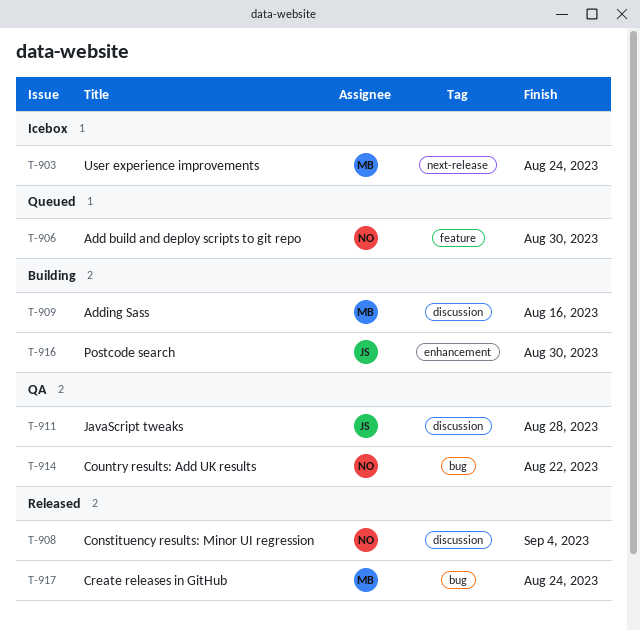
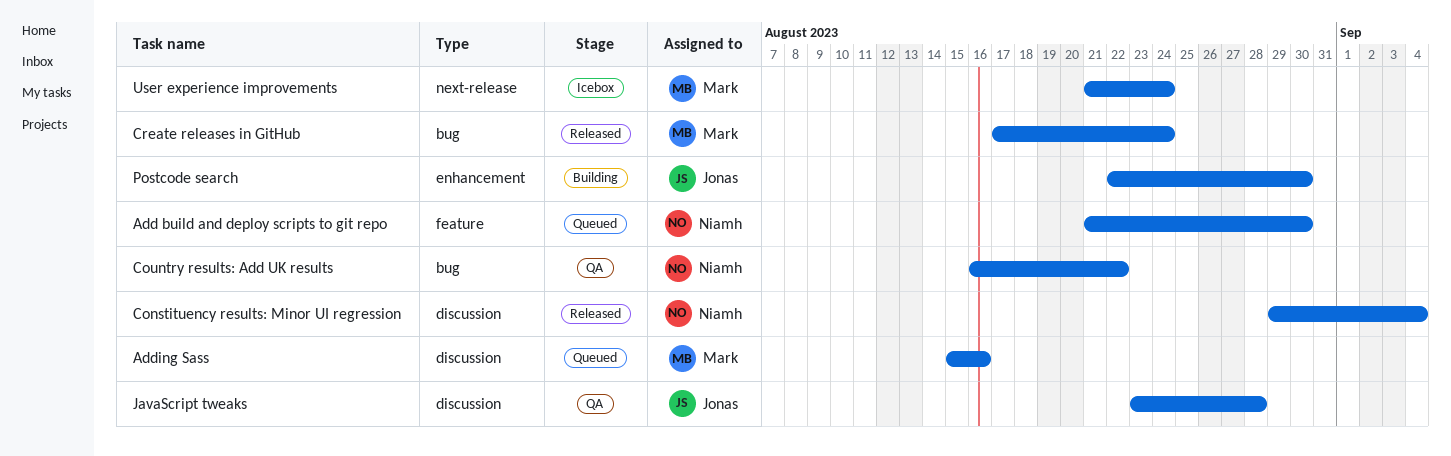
Adding Sass, status: Building -> Queued

